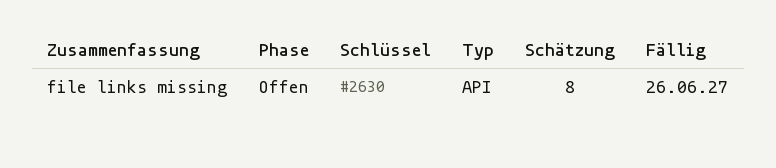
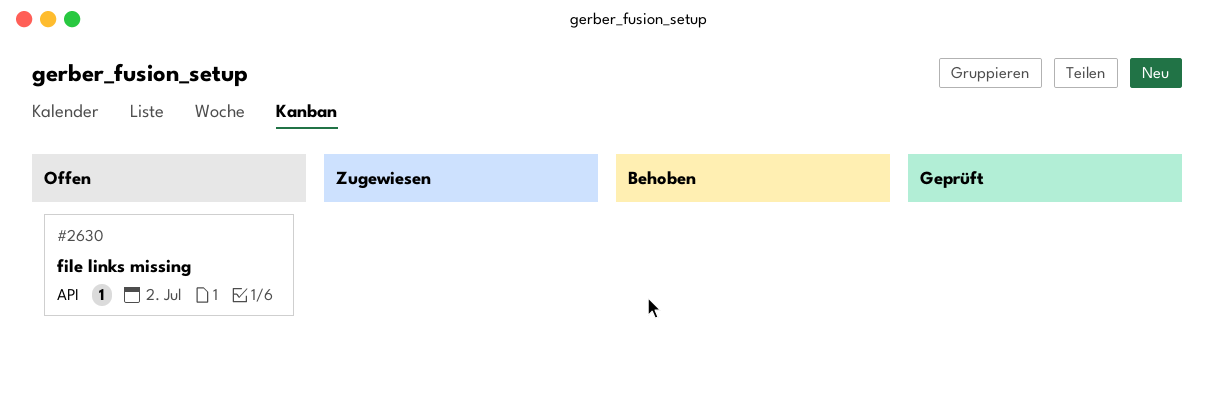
#2630, estimate: 8 -> 1
#2630, due: Jun 26 -> Jul 2

